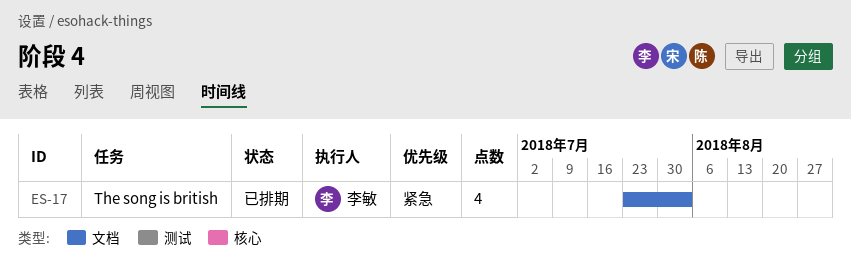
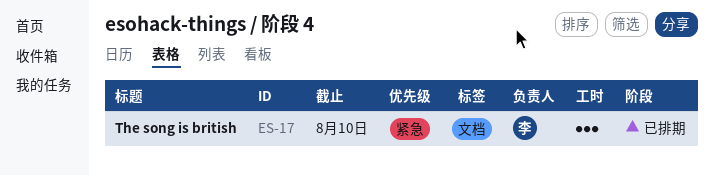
ES-17, estimate: 4 -> 3
ES-17, due: Aug 3 -> Aug 10

